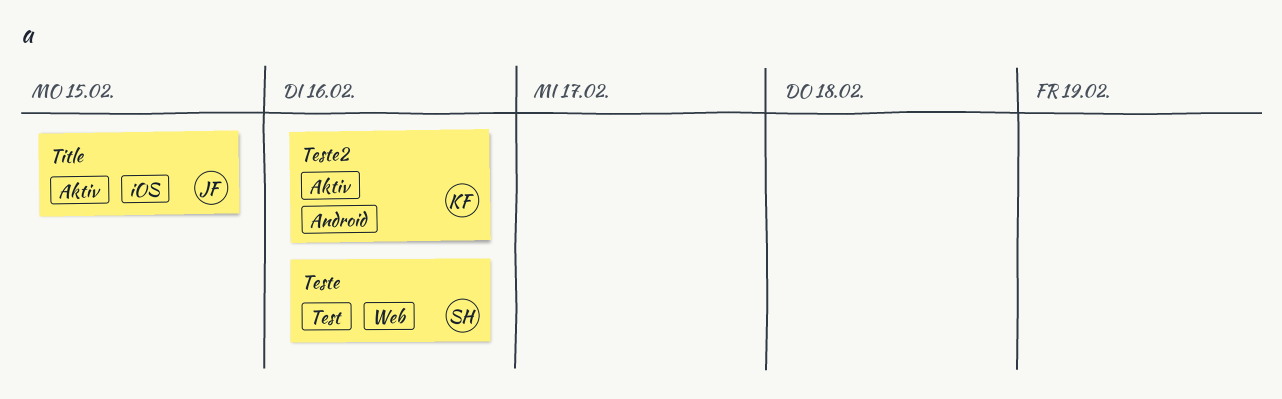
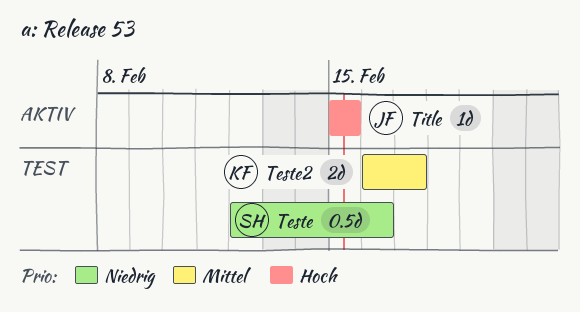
Teste2, status: Aktiv -> Test
Teste2, due: Feb 16 -> Feb 17

